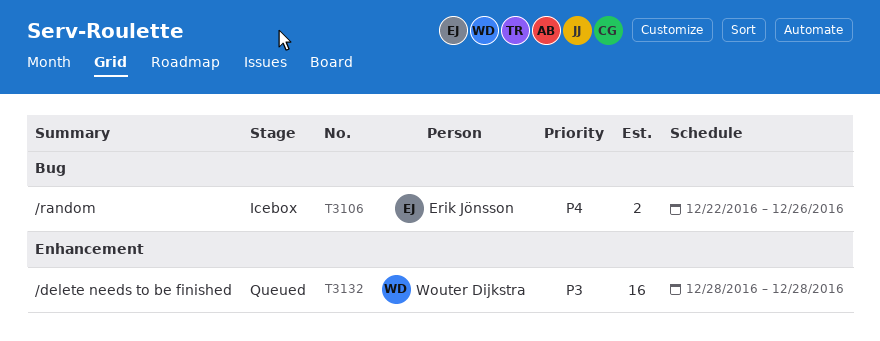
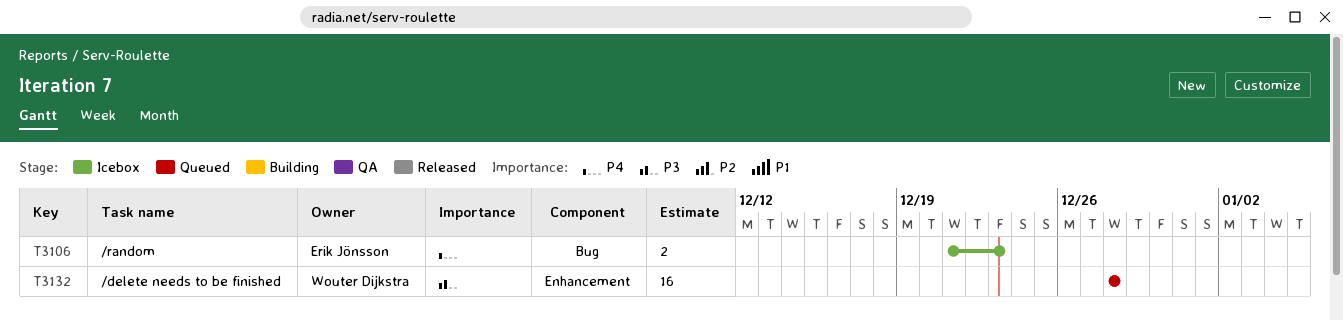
T3106, start: Dec 22 -> Dec 21
T3106, due: Dec 26 -> Dec 23

